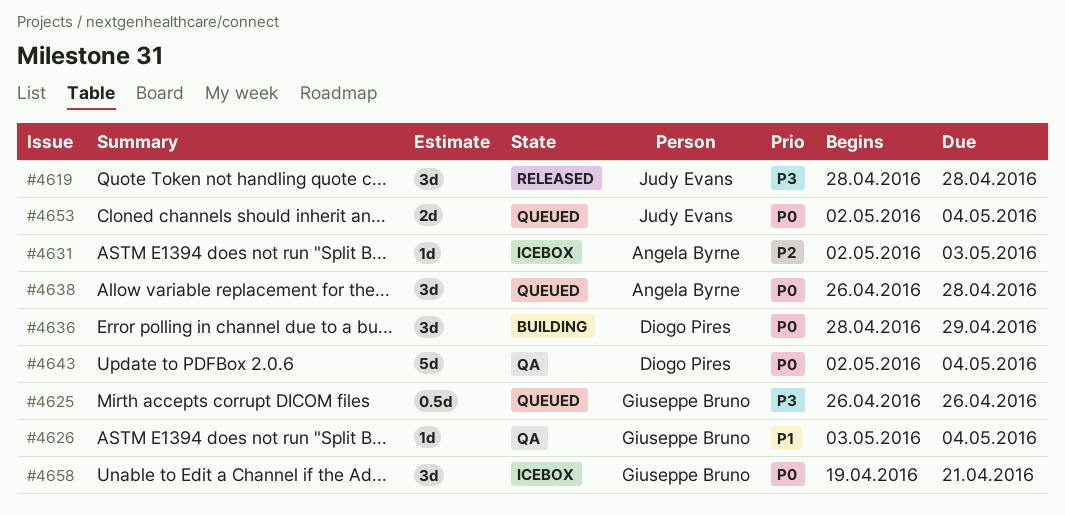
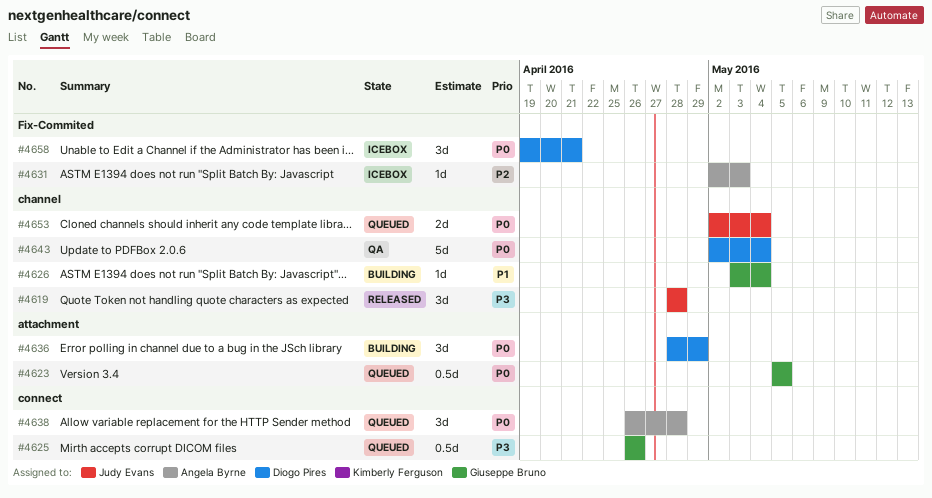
#4623: none -> present
#4626, status: QA -> Building
#4658, owner: Giuseppe Bruno -> Diogo Pires

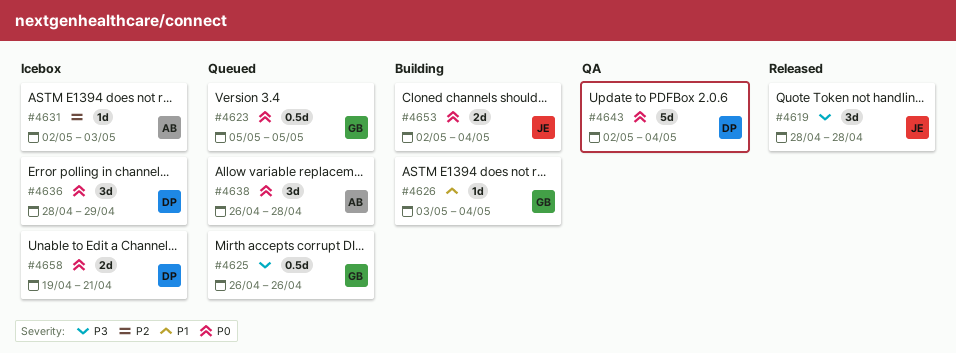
#4636, status: Building -> Icebox
#4653, status: Queued -> Building
#4658, estimate: 3d -> 2d

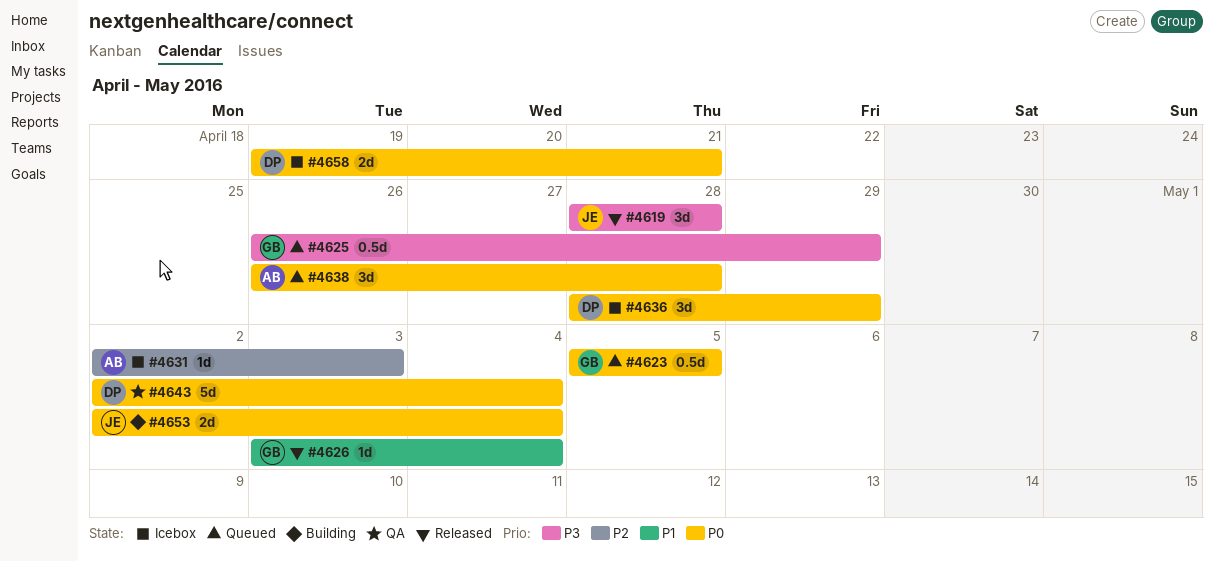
#4625, due: Apr 26 -> Apr 29
#4626, status: Building -> Released

